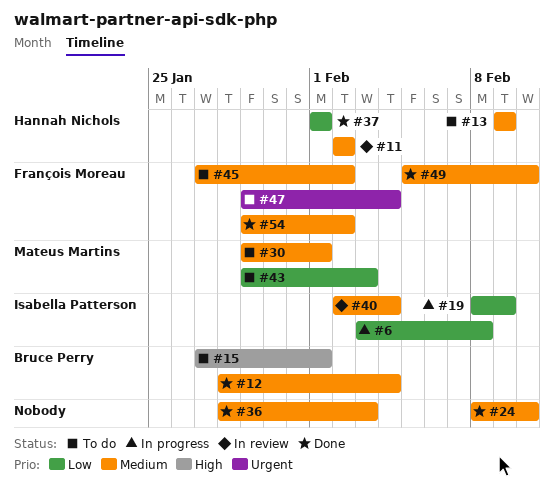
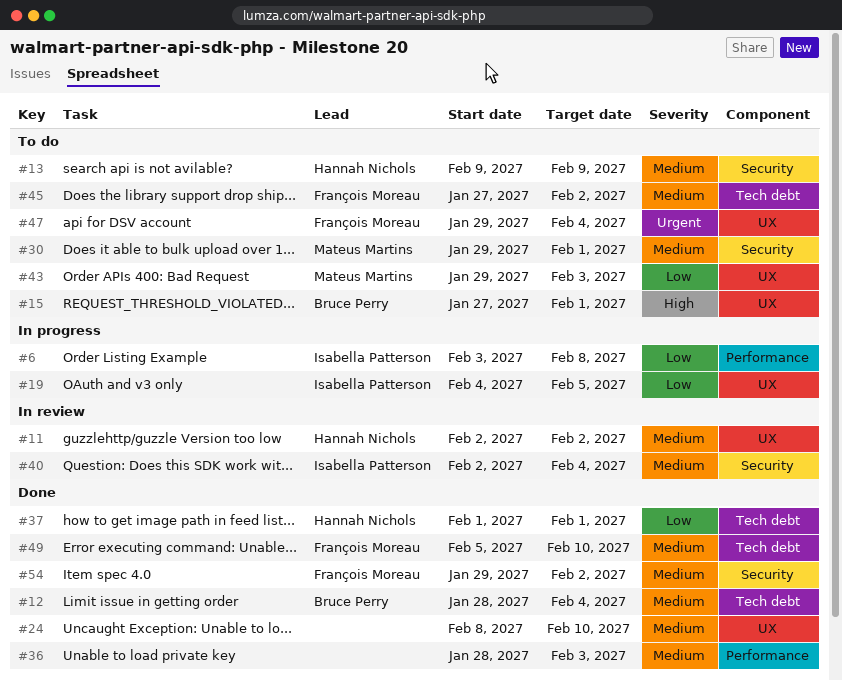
#19, start: Feb 8 -> Feb 4
#19, due: Feb 9 -> Feb 5

